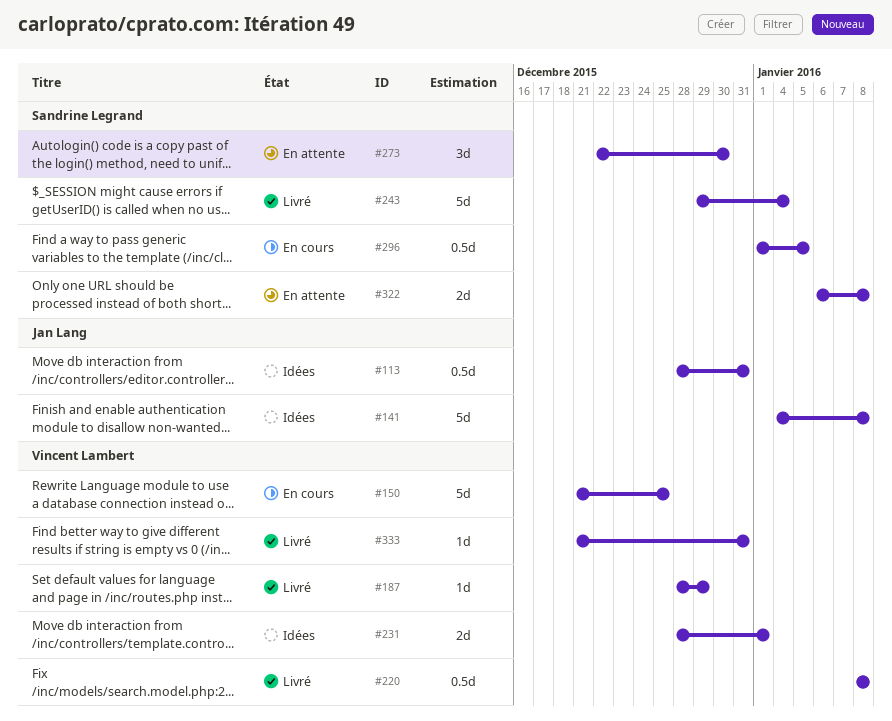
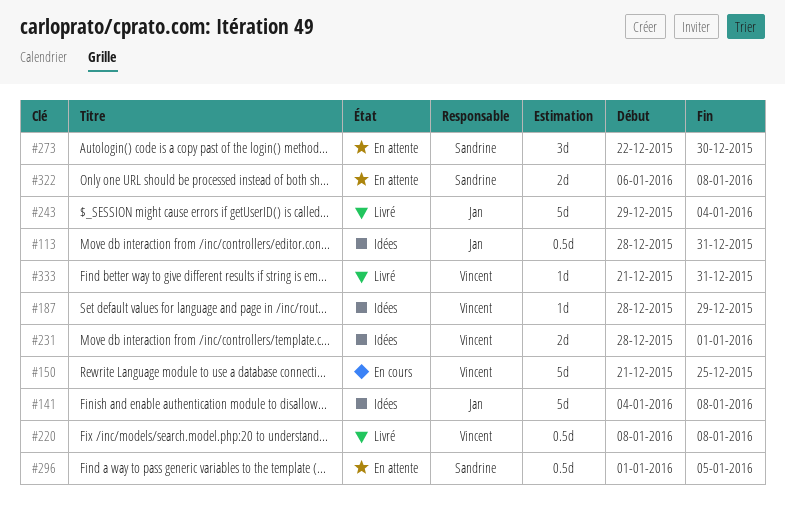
#187, status: Livré -> Idées
#243, owner: Sandrine Legrand -> Jan Lang
#296, status: En cours -> En attente

